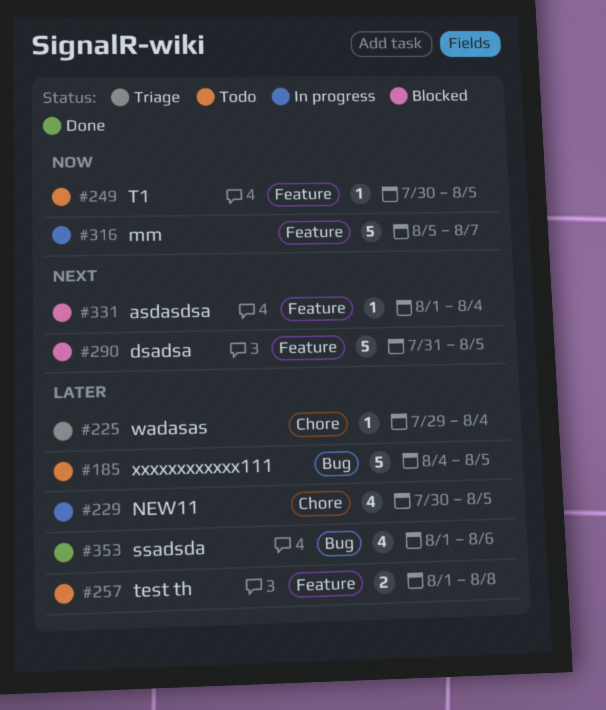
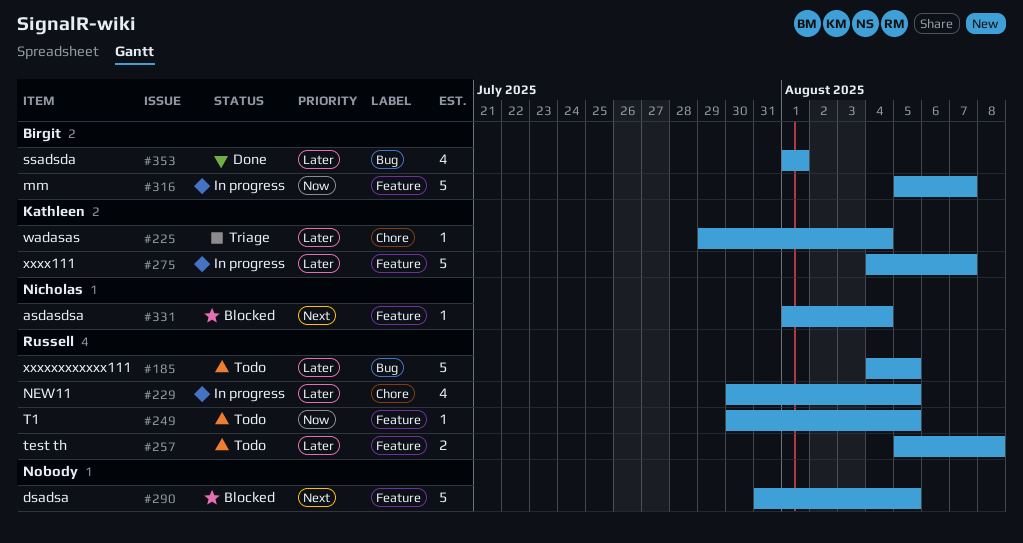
#257, start: Aug 1 -> Aug 5
#275: none -> present
#353, due: Aug 6 -> Aug 1

